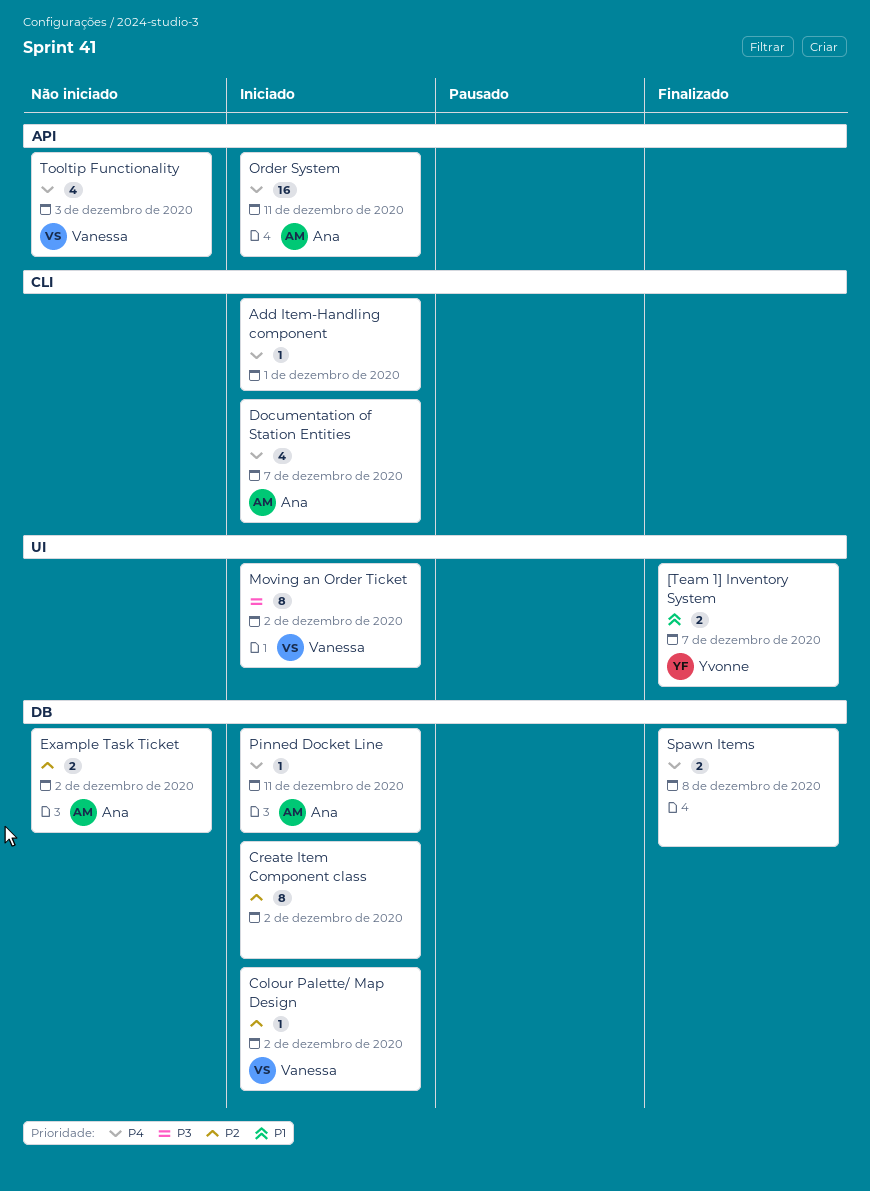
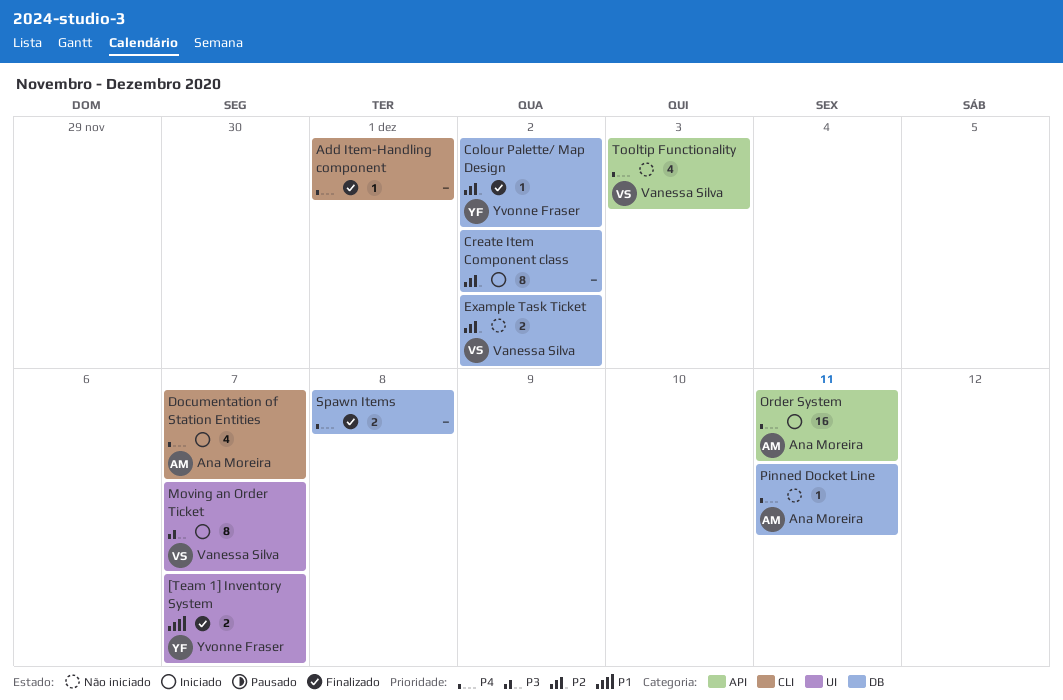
Add Item-Handling component, status: Iniciado -> Finalizado
Colour Palette/ Map Design, status: Iniciado -> Finalizado
Colour Palette/ Map Design, owner: Vanessa Silva -> Yvonne Fraser
Example Task Ticket, owner: Ana Moreira -> Vanessa Silva
Moving an Order Ticket, due: Dec 2 -> Dec 7
Pinned Docket Line, status: Iniciado -> Não iniciado

